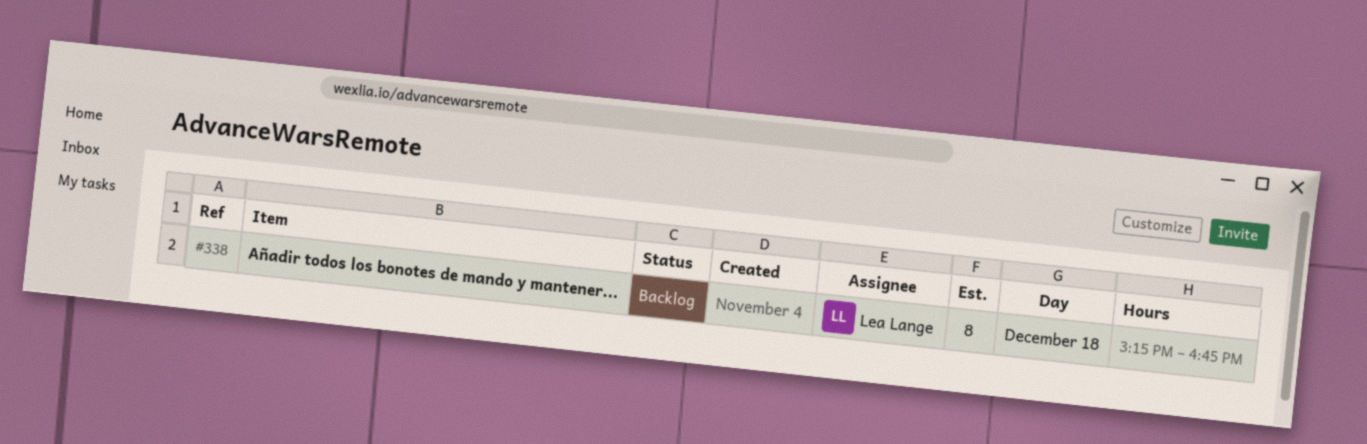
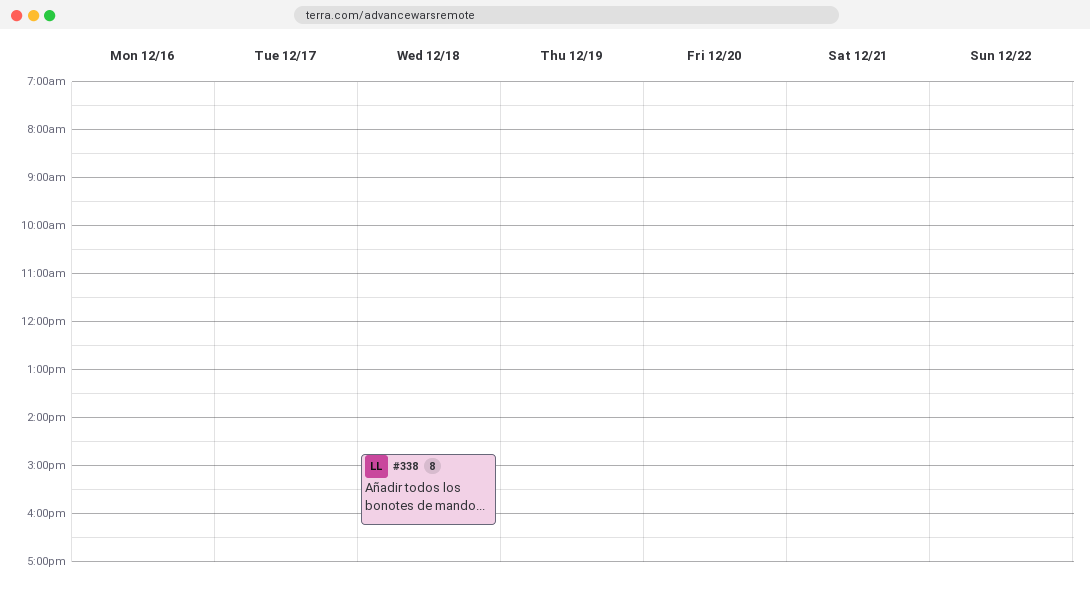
#338, begins: 15:15 -> 14:45
#338, ends: 16:45 -> 16:15

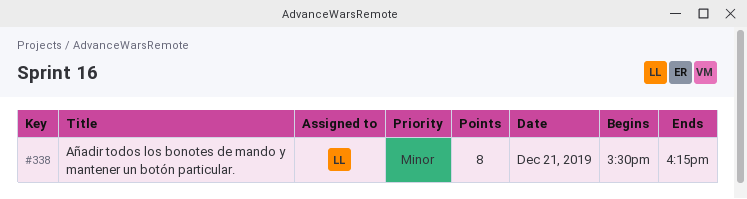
#338, day: Dec 18 -> Dec 21
#338, begins: 14:45 -> 15:30

